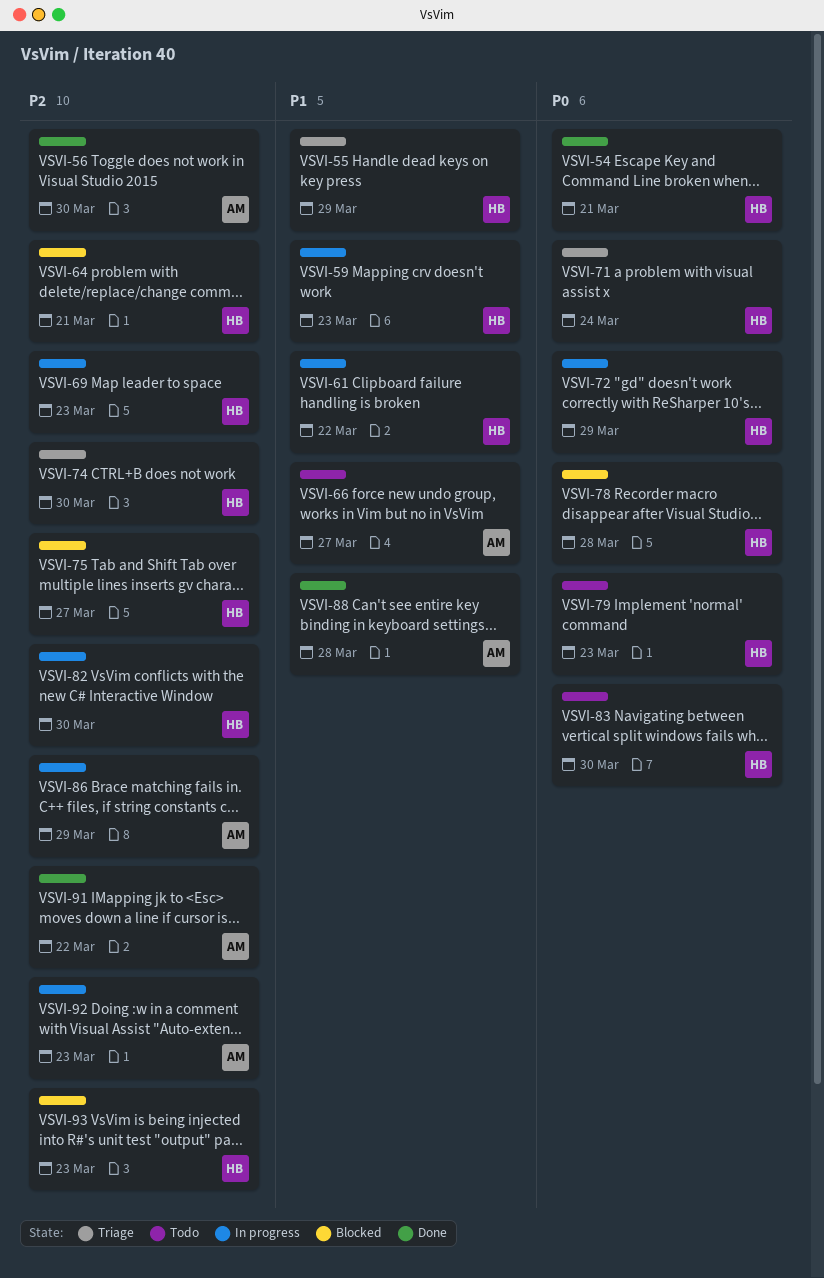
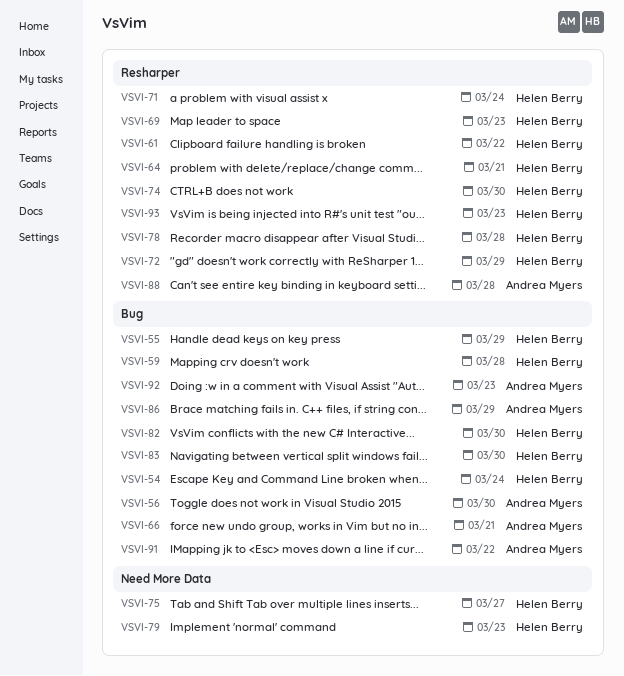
VSVI-54, due: Mar 21 -> Mar 24
VSVI-59, due: Mar 23 -> Mar 28
VSVI-66, due: Mar 27 -> Mar 21

